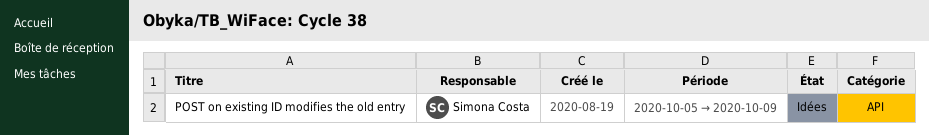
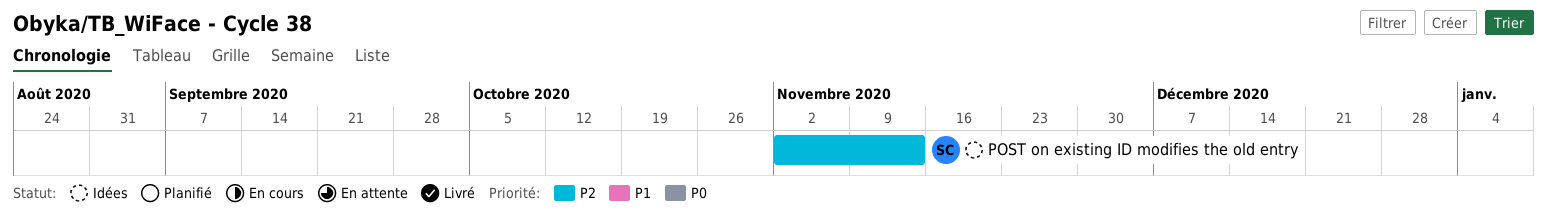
POST on existing ID modifies the old entry, start: Oct 5 -> Nov 2
POST on existing ID modifies the old entry, due: Oct 9 -> Nov 13

